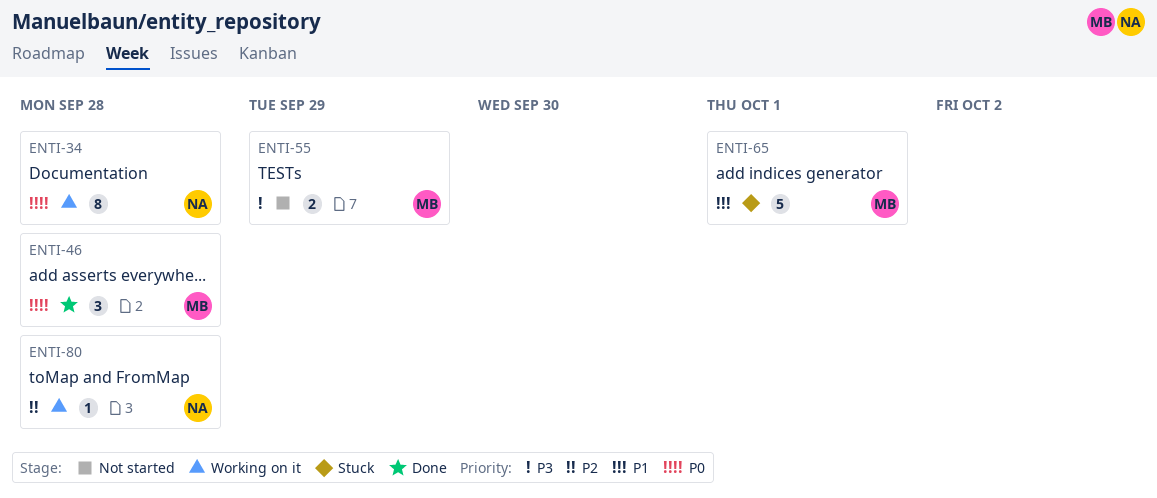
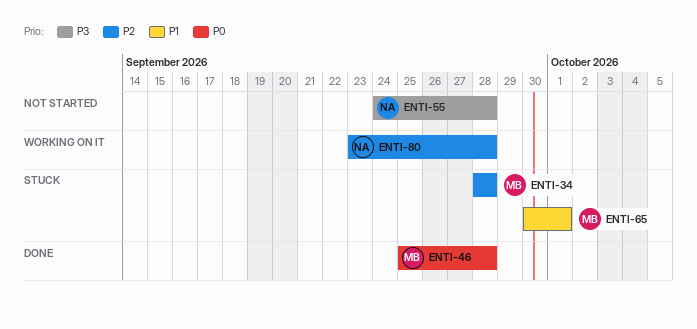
ENTI-34, status: Working on it -> Stuck
ENTI-34, owner: NA -> MB
ENTI-34, priority: P0 -> P2
ENTI-55, owner: MB -> NA
ENTI-55, due: Sep 29 -> Sep 28

